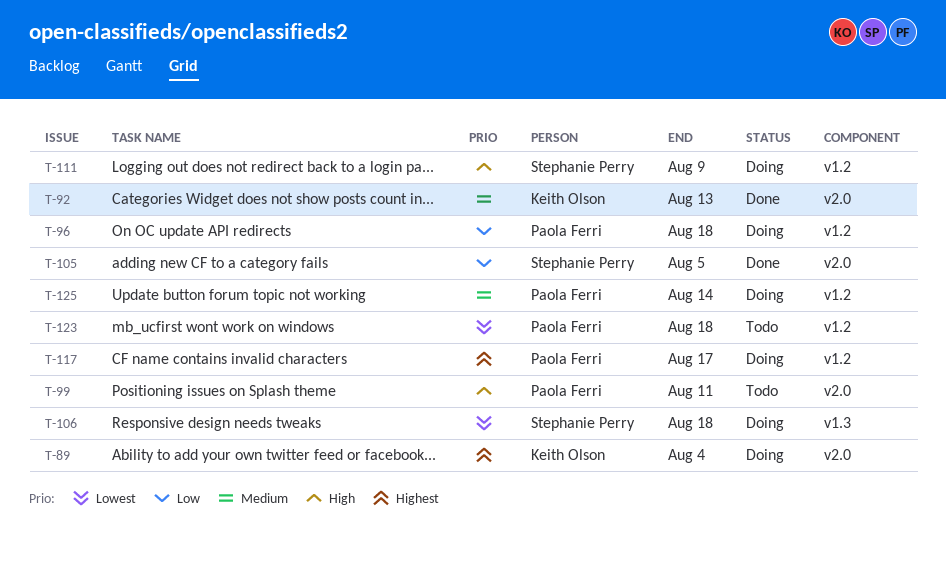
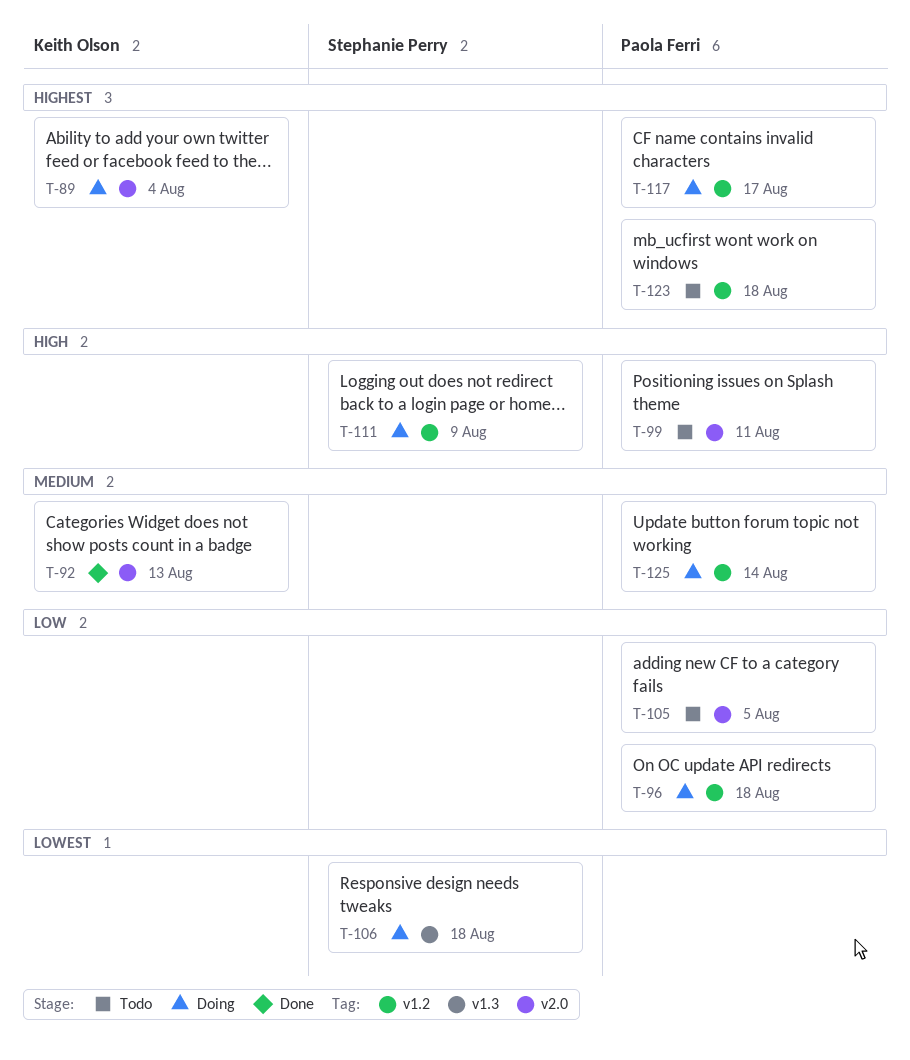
T-105, status: Done -> Todo
T-105, owner: Stephanie Perry -> Paola Ferri
T-123, priority: Lowest -> Highest

